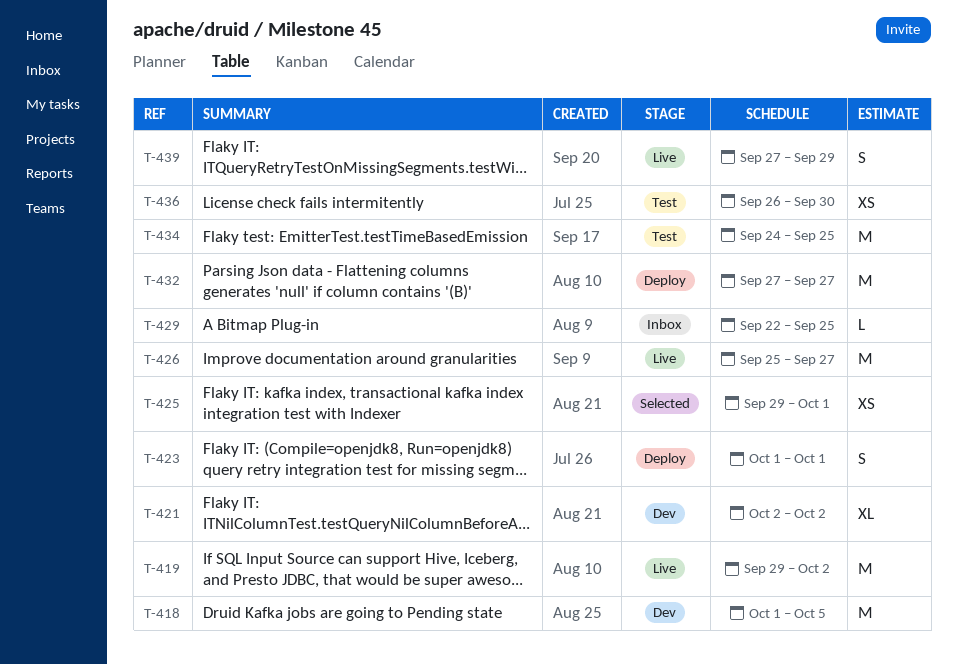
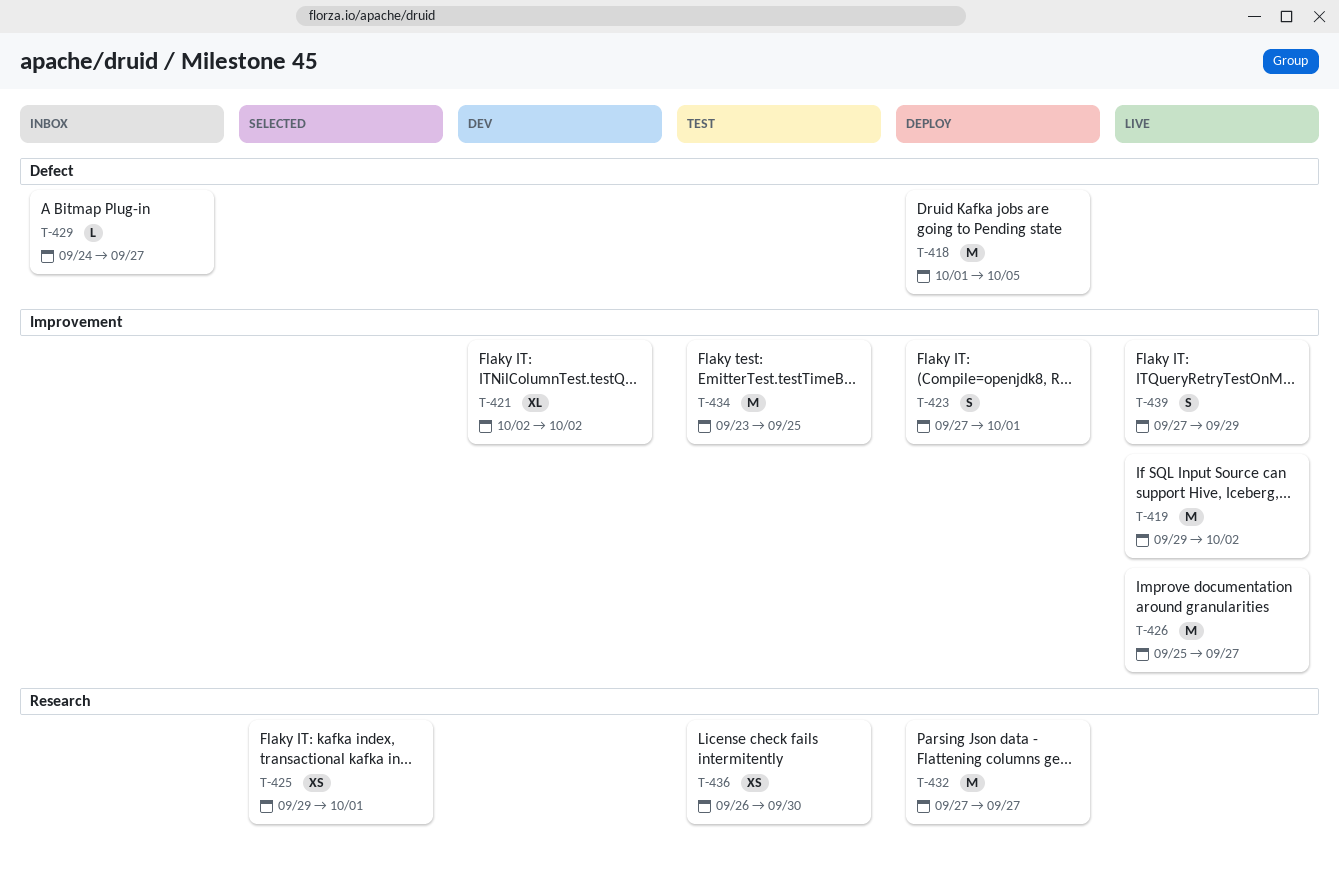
T-418, status: Dev -> Deploy
T-423, start: Oct 1 -> Sep 27
T-429, start: Sep 22 -> Sep 24
T-429, due: Sep 25 -> Sep 27
T-434, start: Sep 24 -> Sep 23

